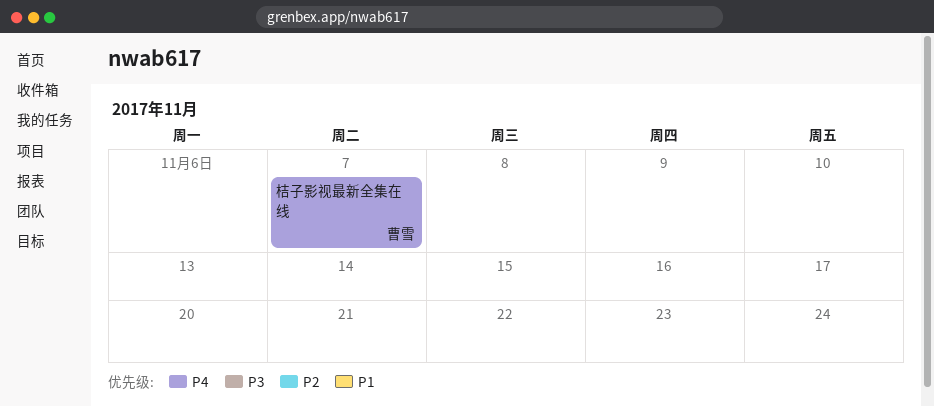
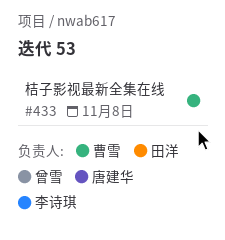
桔子影视最新全集在线, due: Nov 7 -> Nov 8

